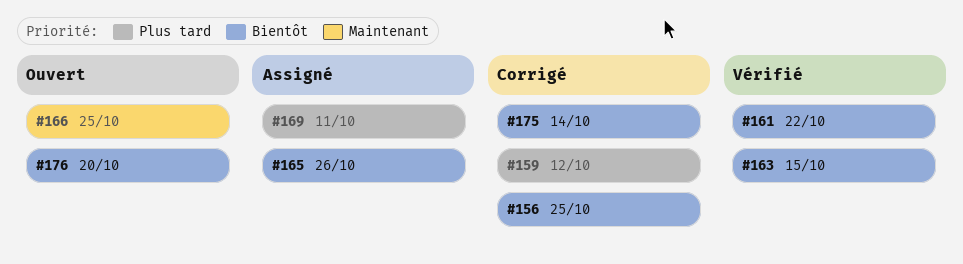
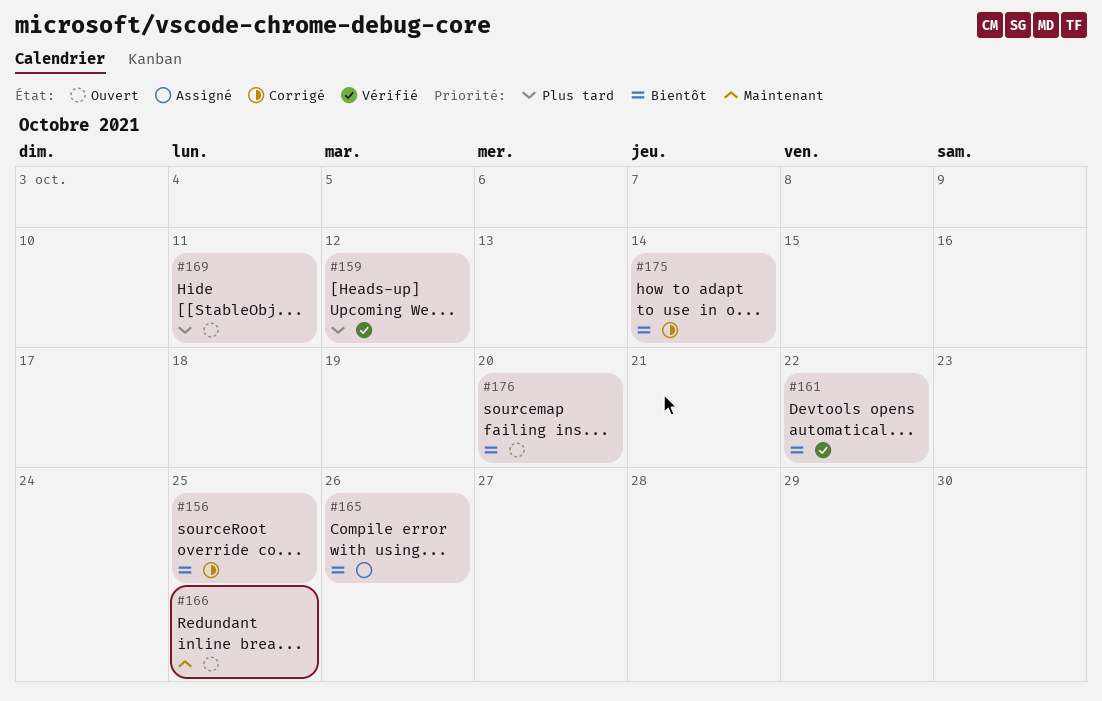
#159, status: Corrigé -> Vérifié
#163: present -> none
#169, status: Assigné -> Ouvert

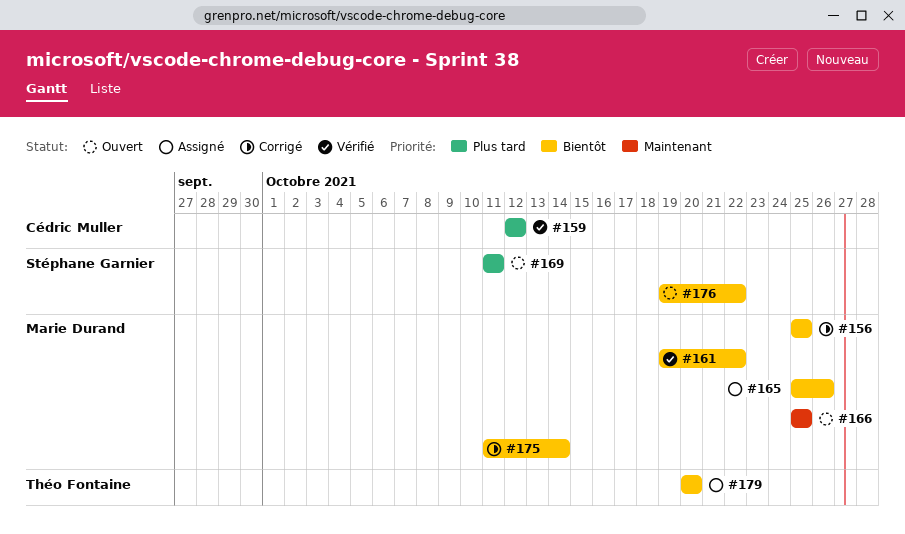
#176, due: Oct 20 -> Oct 22
#179: none -> present

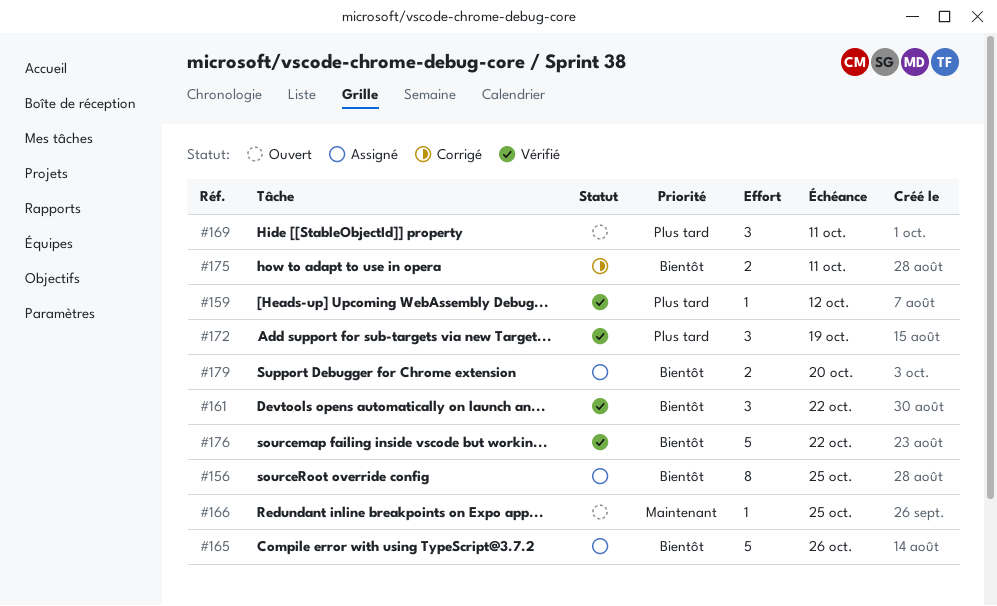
#156, status: Corrigé -> Assigné
#172: none -> present
#175, due: Oct 14 -> Oct 11
#176, status: Ouvert -> Vérifié

